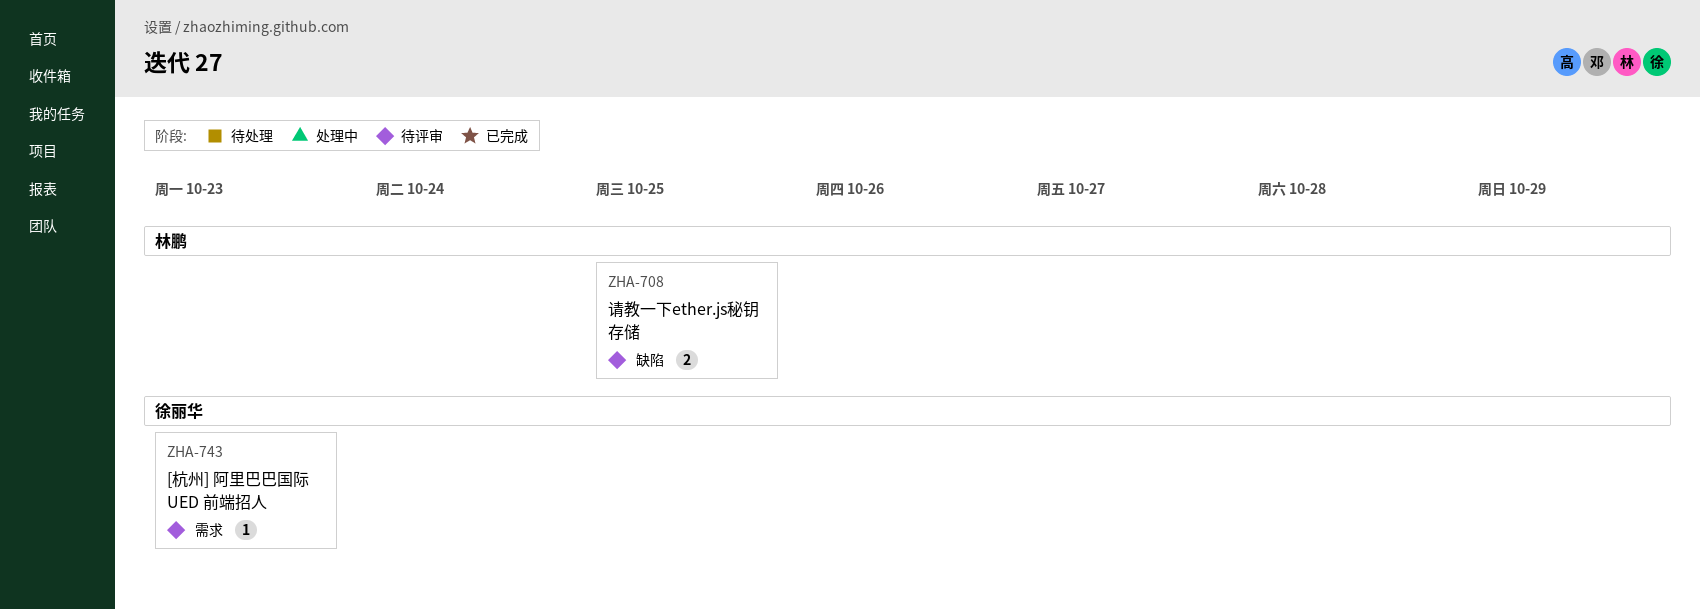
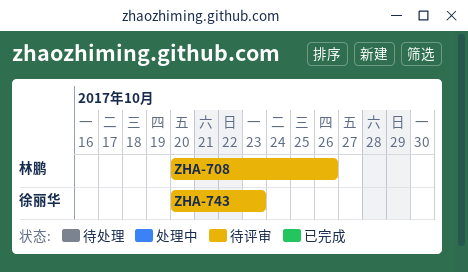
ZHA-708, due: Oct 25 -> Oct 26

